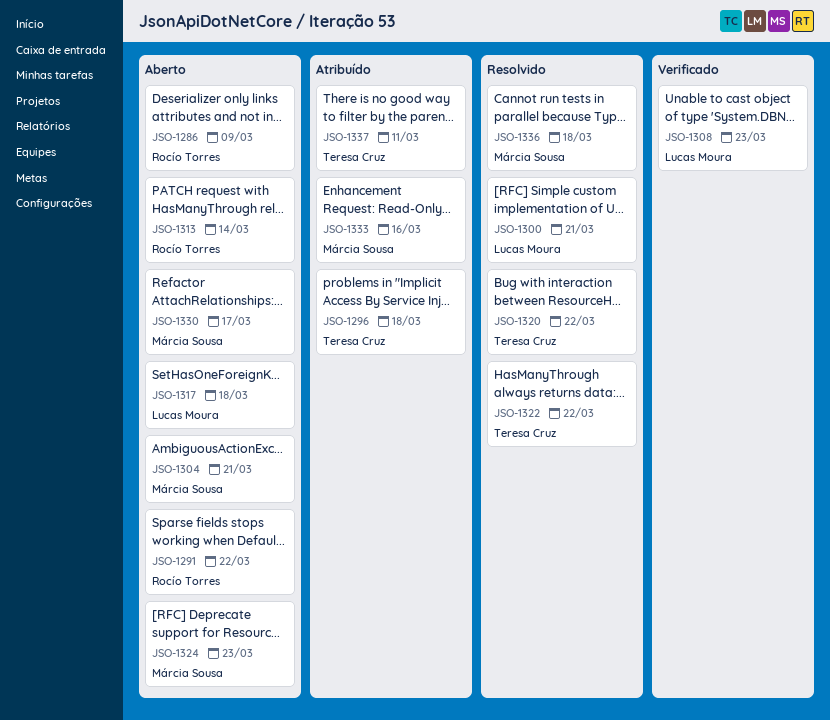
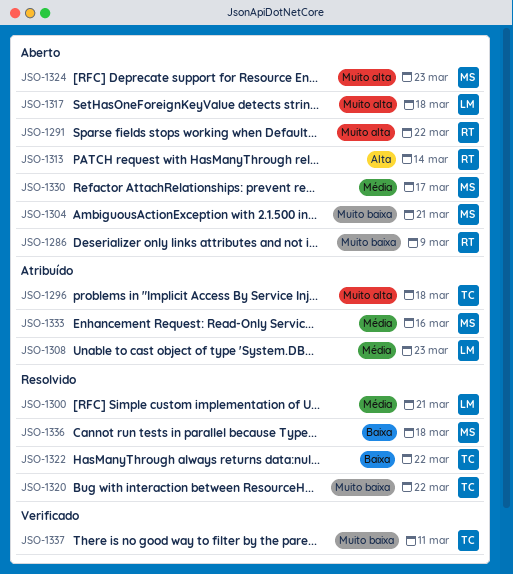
JSO-1308, status: Verificado -> Atribuído
JSO-1337, status: Atribuído -> Verificado

